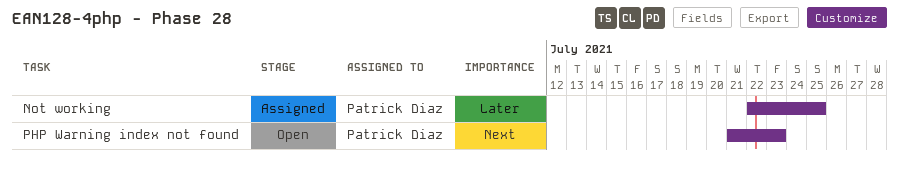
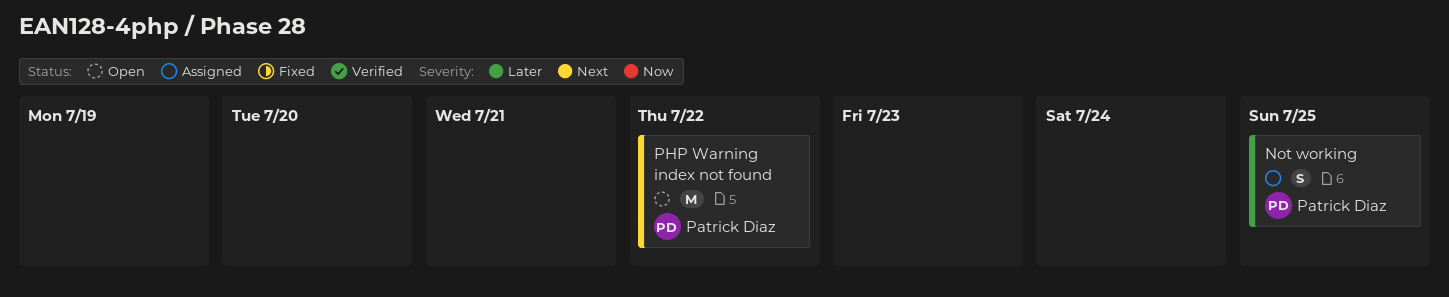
PHP Warning index not found, due: Jul 23 -> Jul 22

